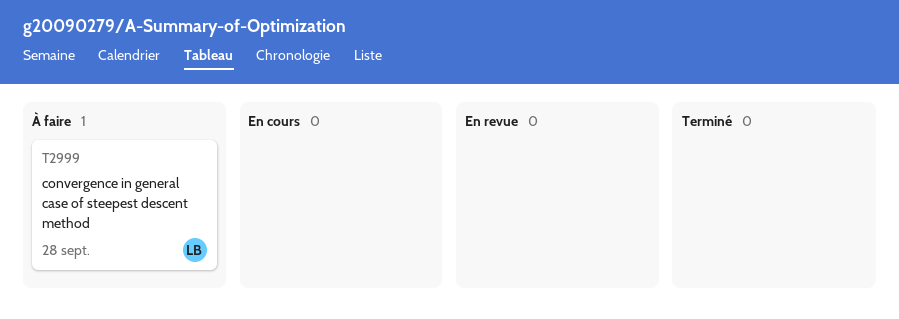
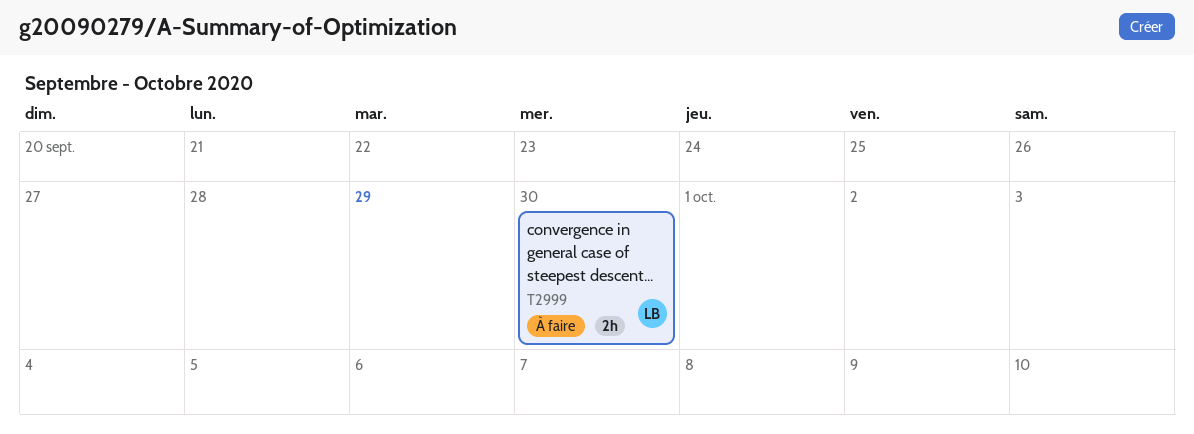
T2999, due: Sep 28 -> Sep 30

